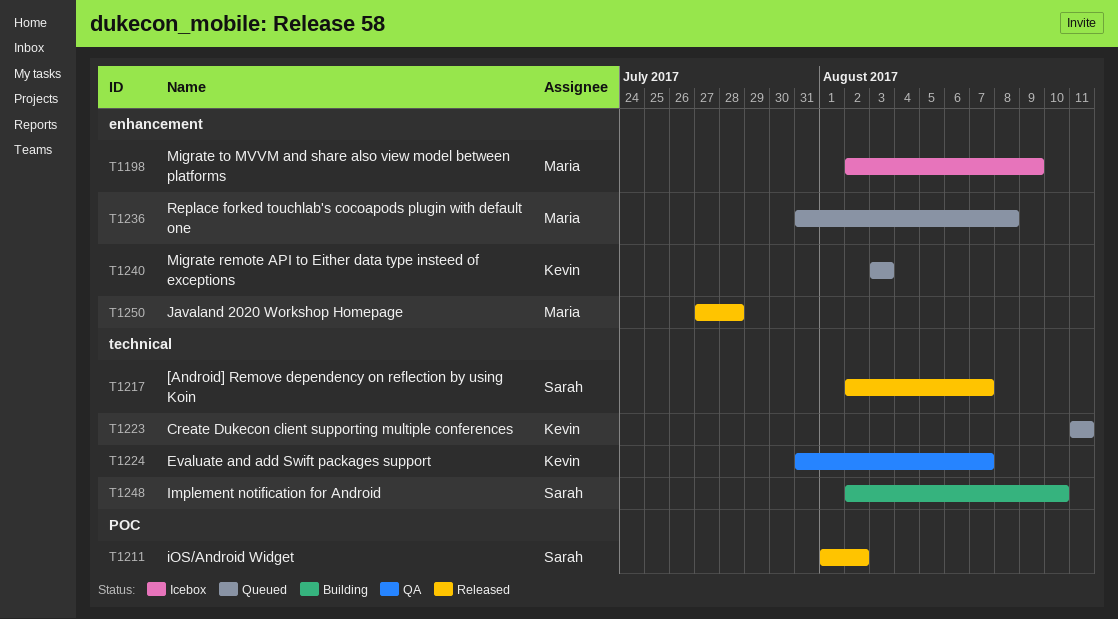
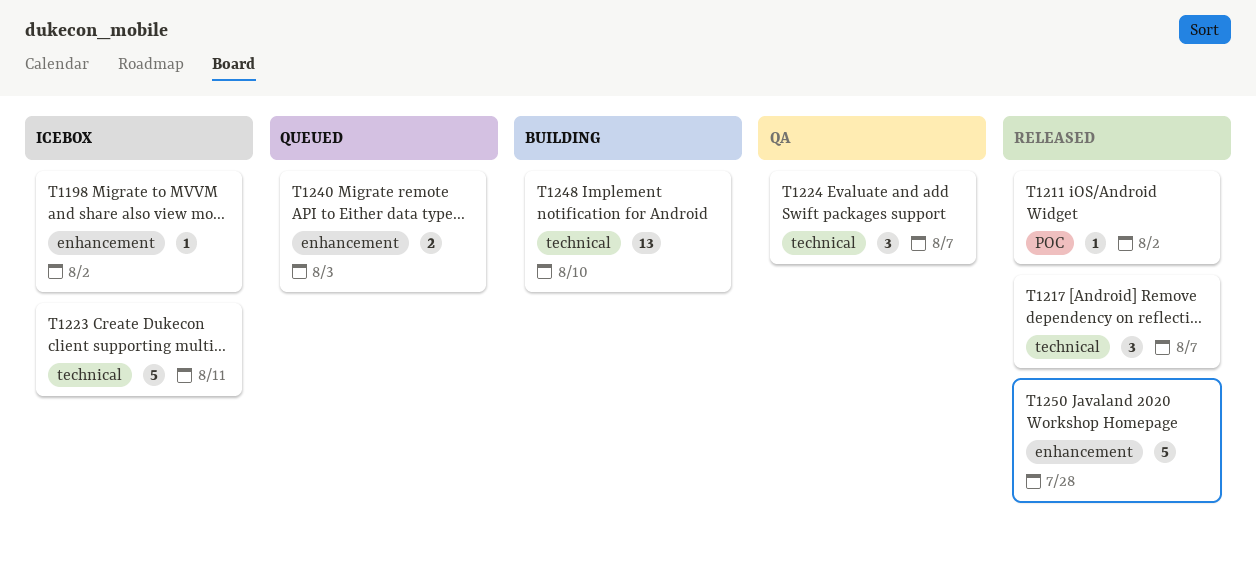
T1198, due: Aug 9 -> Aug 2
T1223, status: Queued -> Icebox
T1236: present -> none

